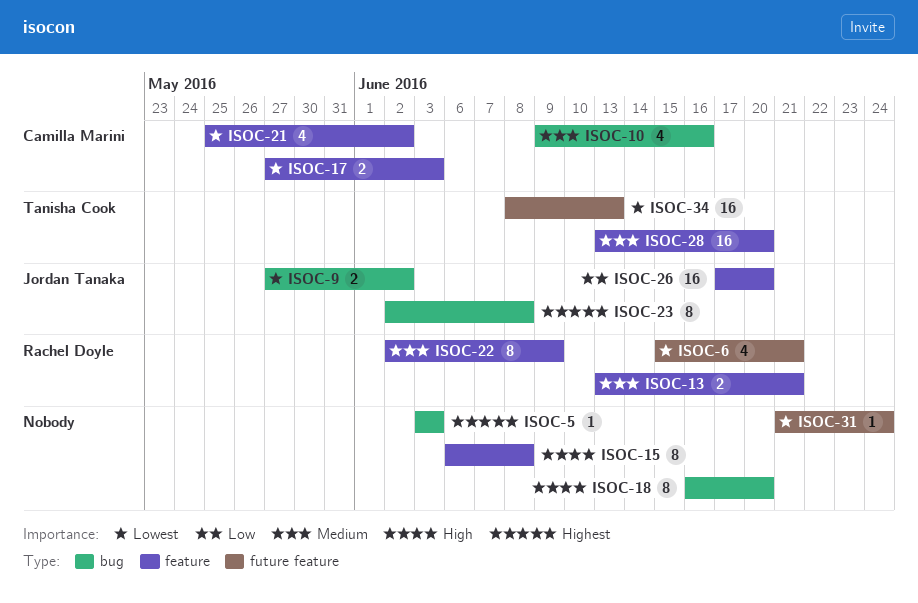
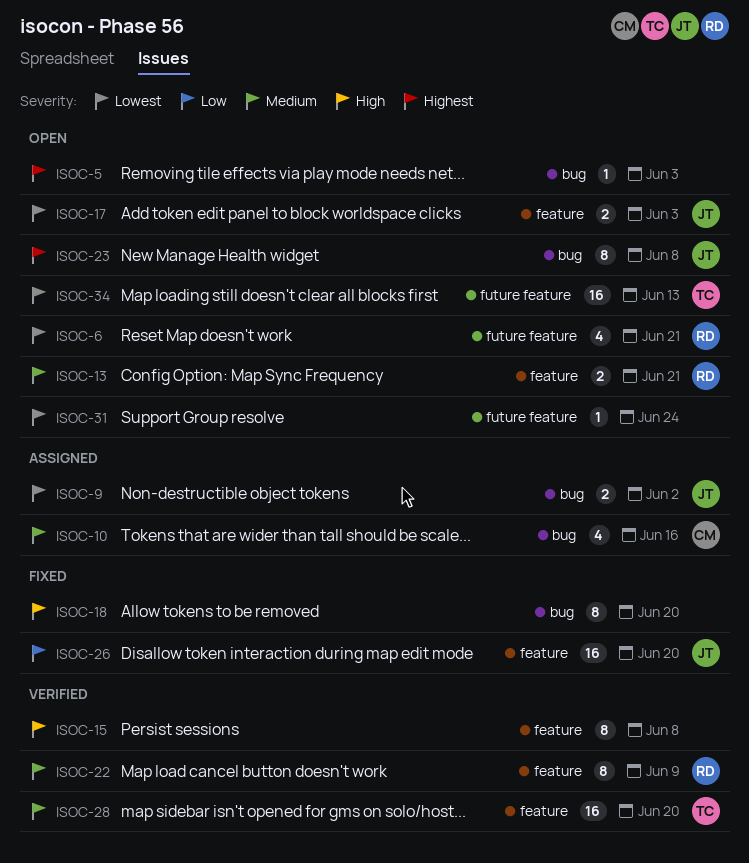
ISOC-17, owner: Camilla Marini -> Jordan Tanaka
ISOC-21: present -> none

